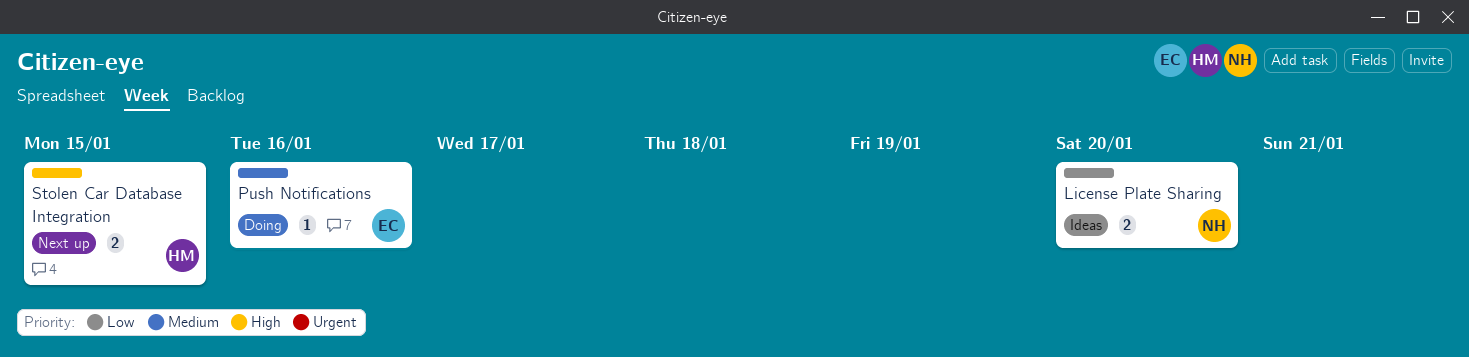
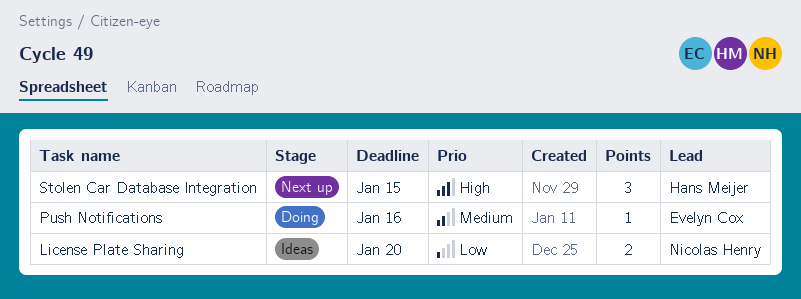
Stolen Car Database Integration, estimate: 2 -> 3

